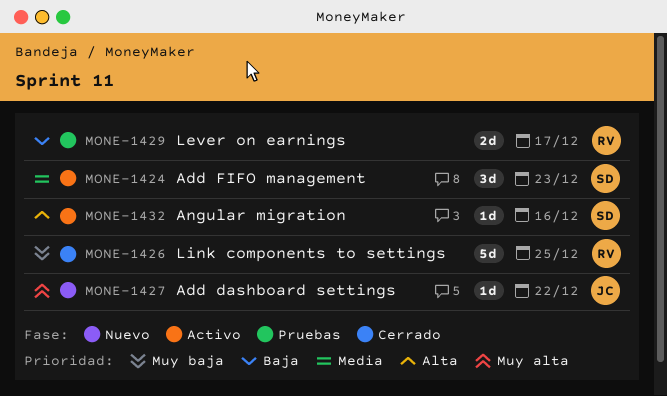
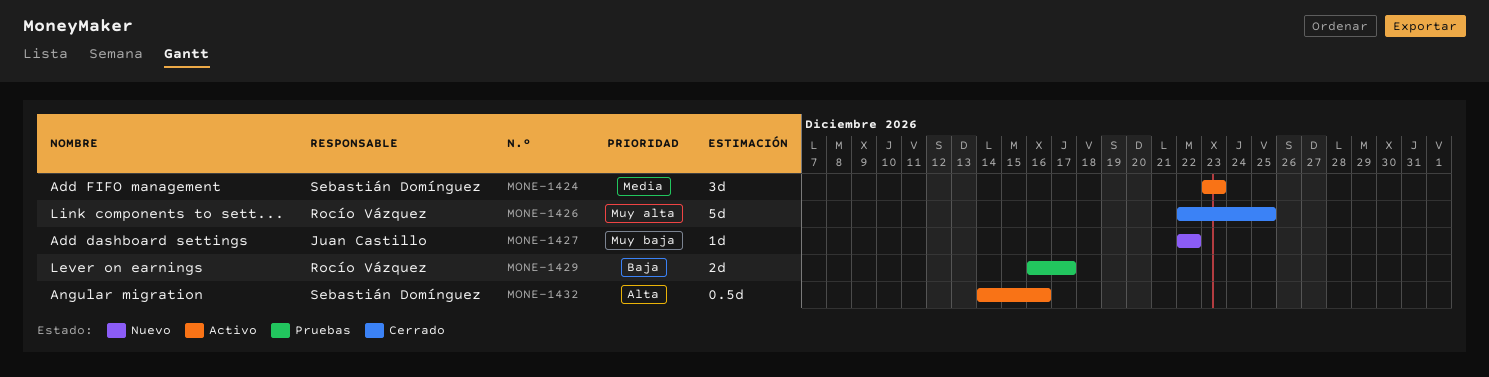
MONE-1426, priority: Muy baja -> Muy alta
MONE-1427, priority: Muy alta -> Muy baja
MONE-1432, estimate: 1d -> 0.5d

